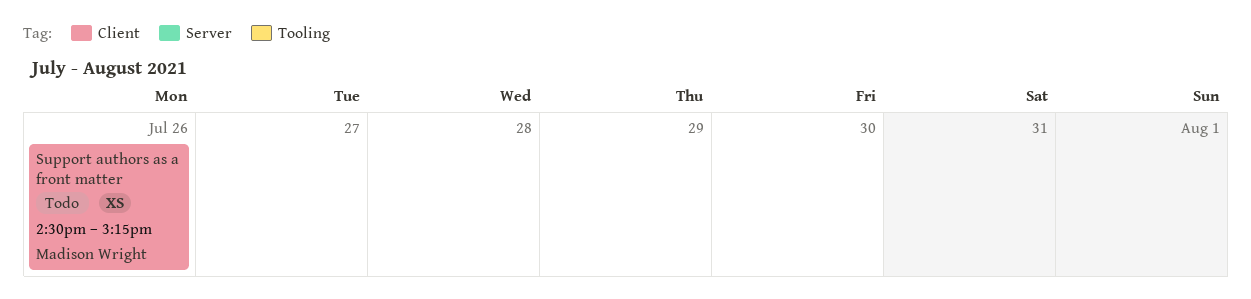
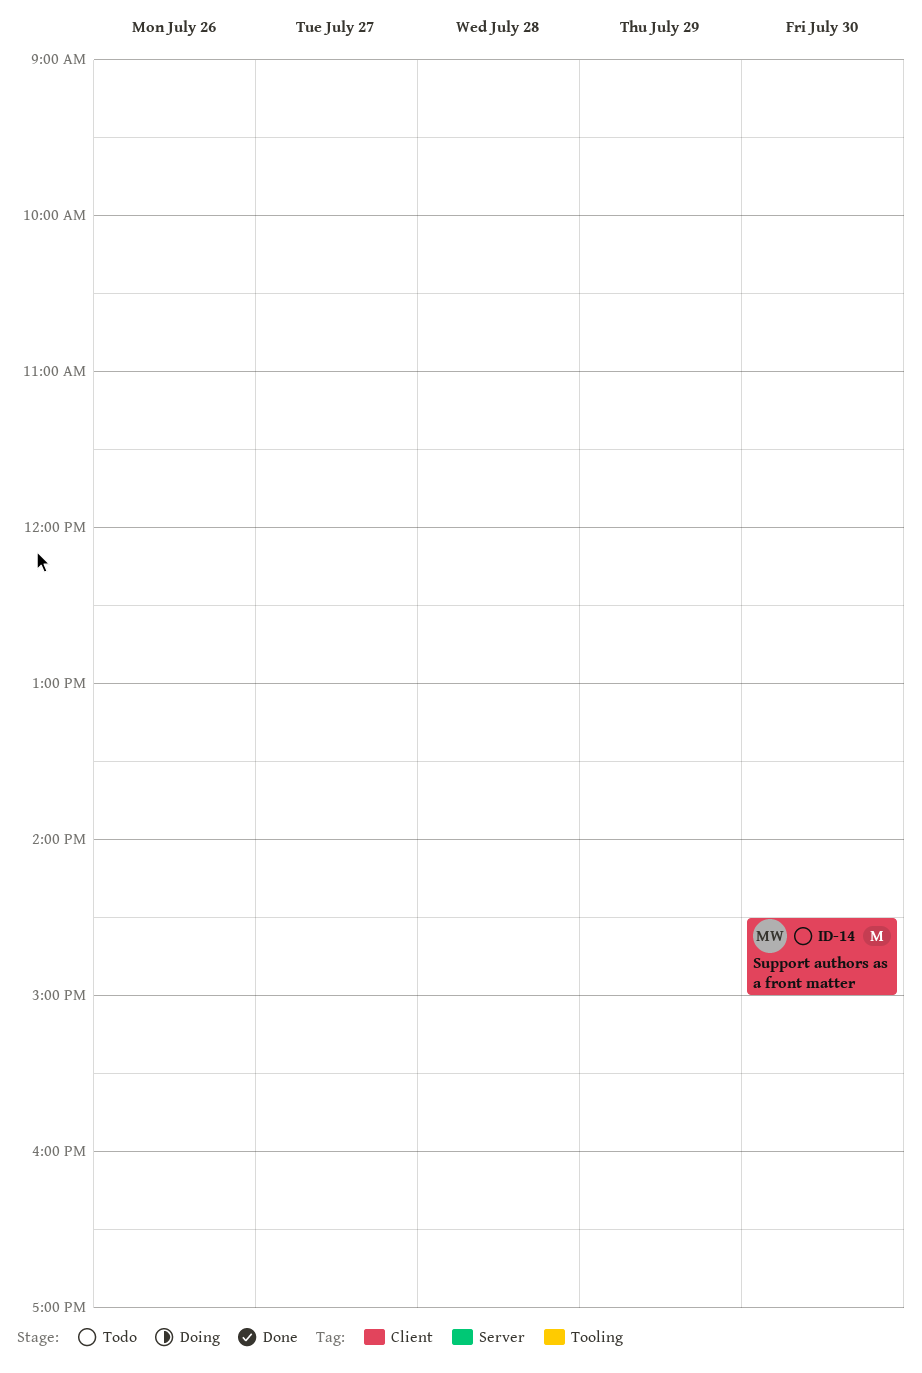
Support authors as a front matter, estimate: XS -> M
Support authors as a front matter, day: Jul 26 -> Jul 30
Support authors as a front matter, ends: 15:15 -> 15:00

